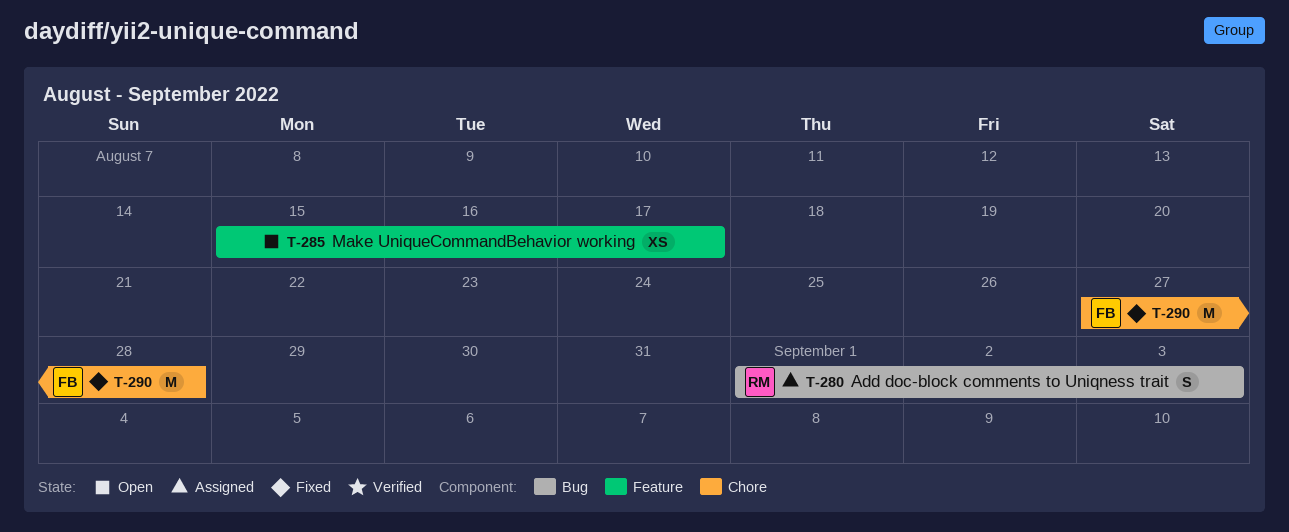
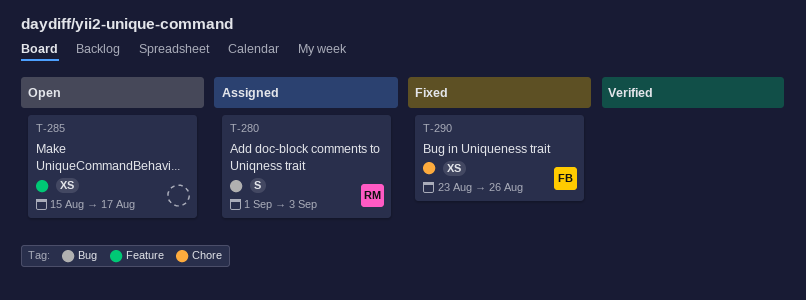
T-290, estimate: M -> XS
T-290, start: Aug 27 -> Aug 23
T-290, due: Aug 28 -> Aug 26

